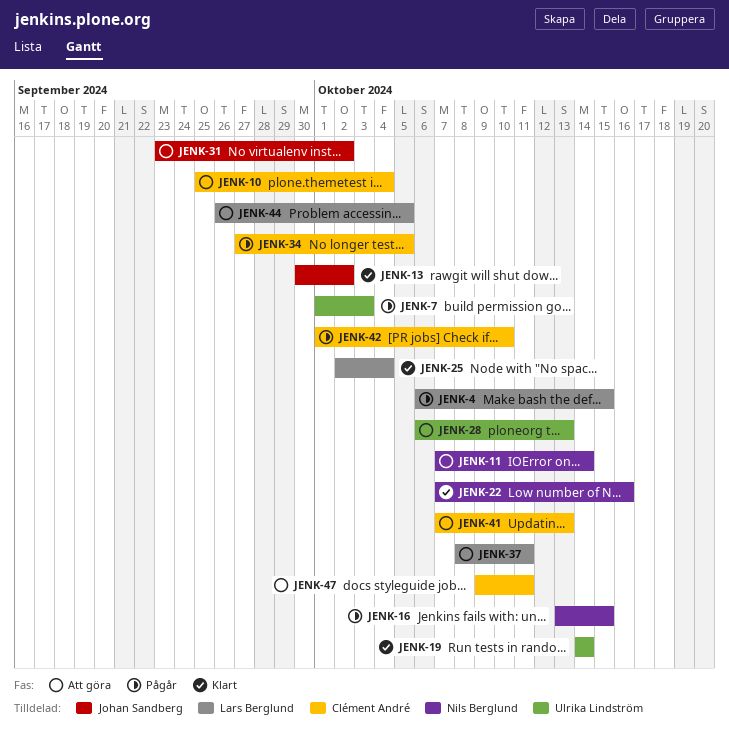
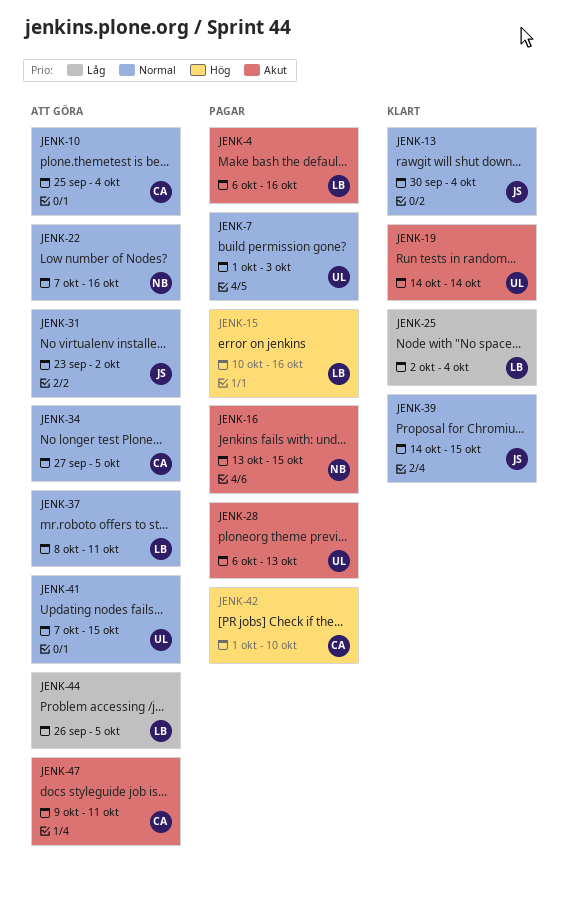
JENK-4, due: Oct 15 -> Oct 16
JENK-11: present -> none
JENK-13, due: Oct 2 -> Oct 4
JENK-15: none -> present
JENK-22, status: Klart -> Att göra
JENK-28, status: Att göra -> Pågår
JENK-34, status: Pågår -> Att göra
JENK-39: none -> present
JENK-41, owner: Clément André -> Ulrika Lindström
JENK-41, due: Oct 13 -> Oct 15

